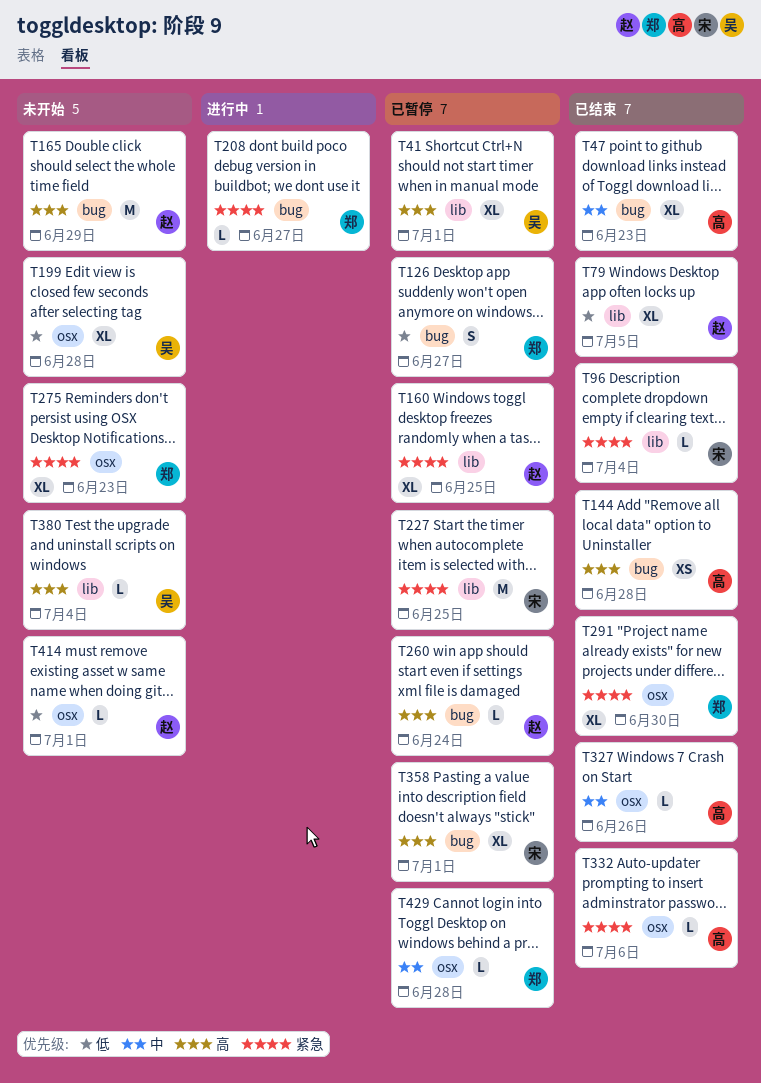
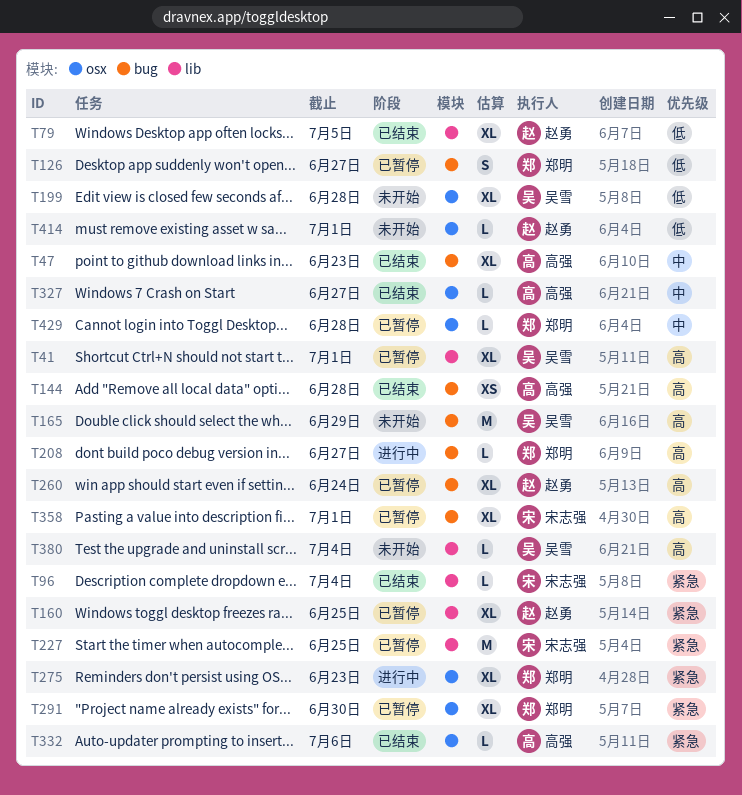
T165, owner: 赵勇 -> 吴雪
T208, priority: 紧急 -> 高
T260, estimate: L -> XL
T275, status: 未开始 -> 进行中
T291, status: 已结束 -> 已暂停
T327, due: Jun 26 -> Jun 27

